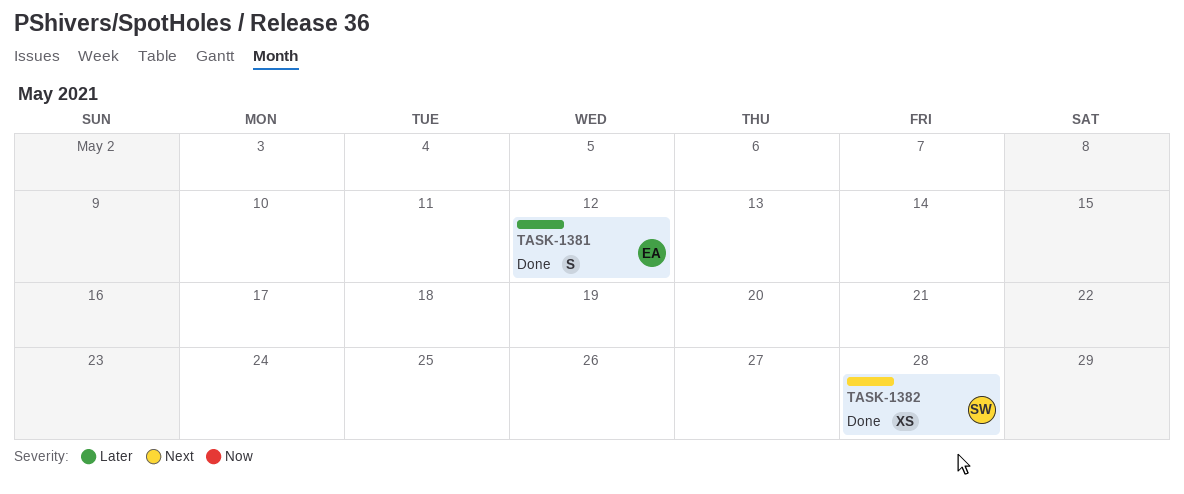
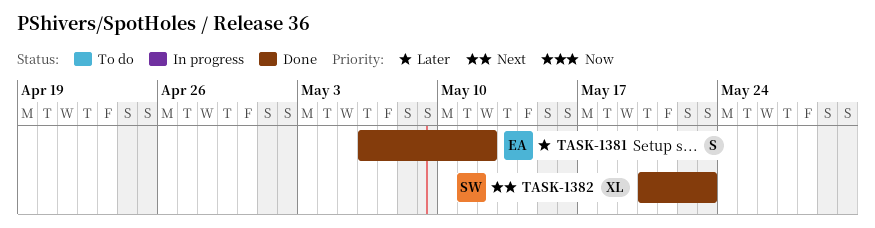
TASK-1382, estimate: XS -> XL
TASK-1382, due: May 28 -> May 23

